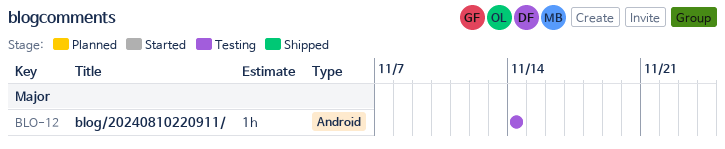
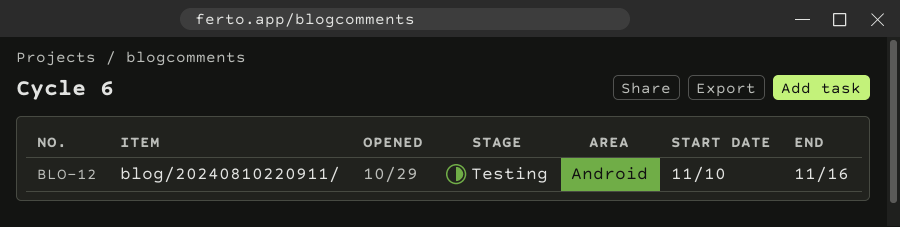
BLO-12, start: Nov 14 -> Nov 10
BLO-12, due: Nov 14 -> Nov 16

